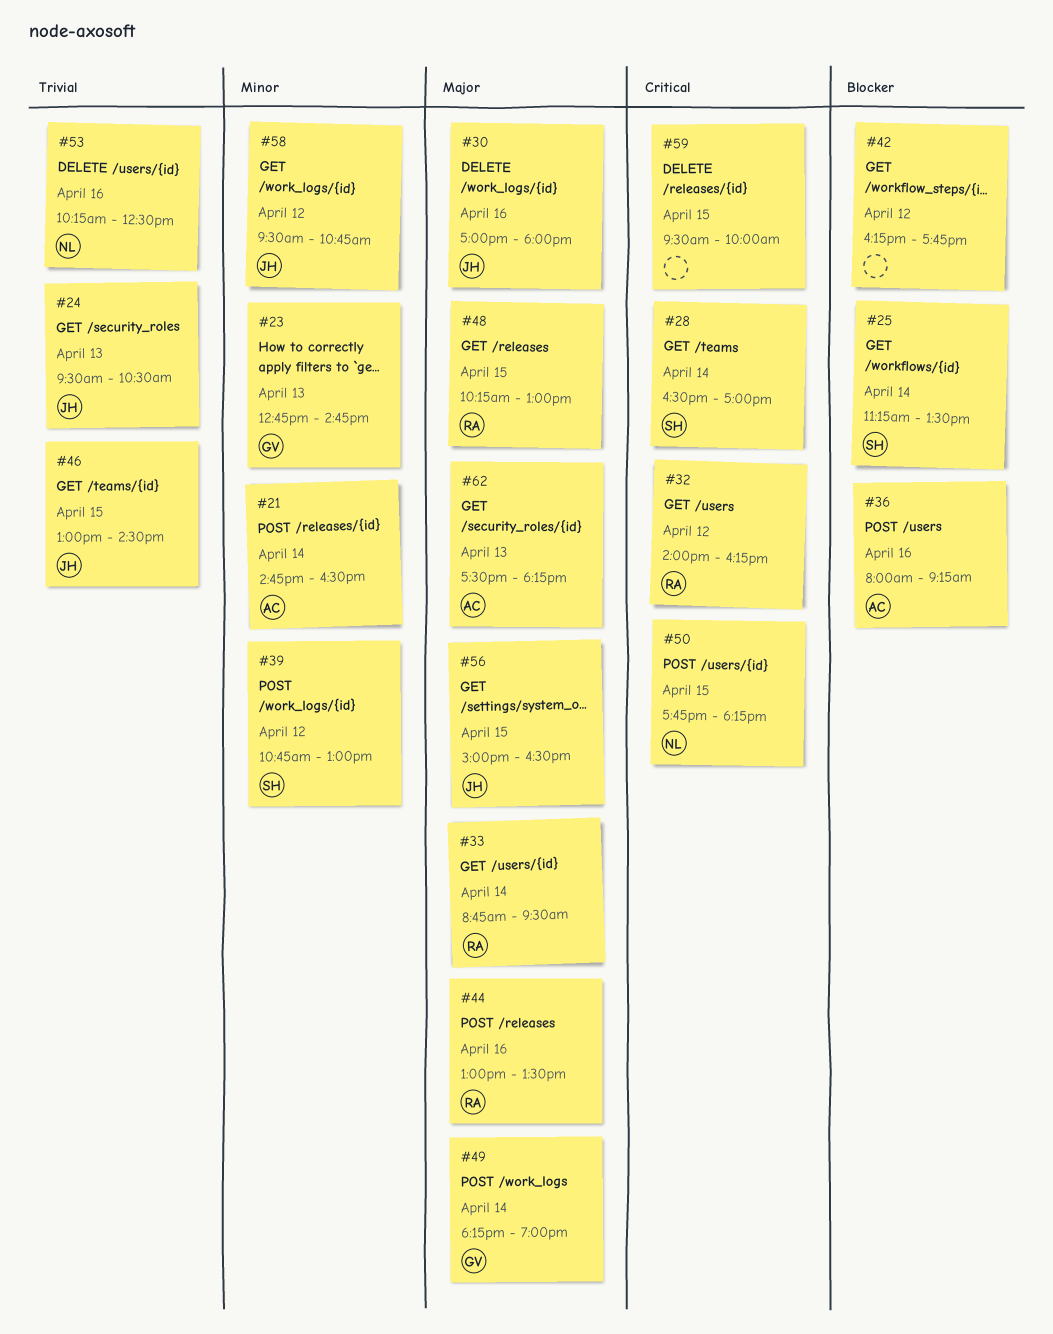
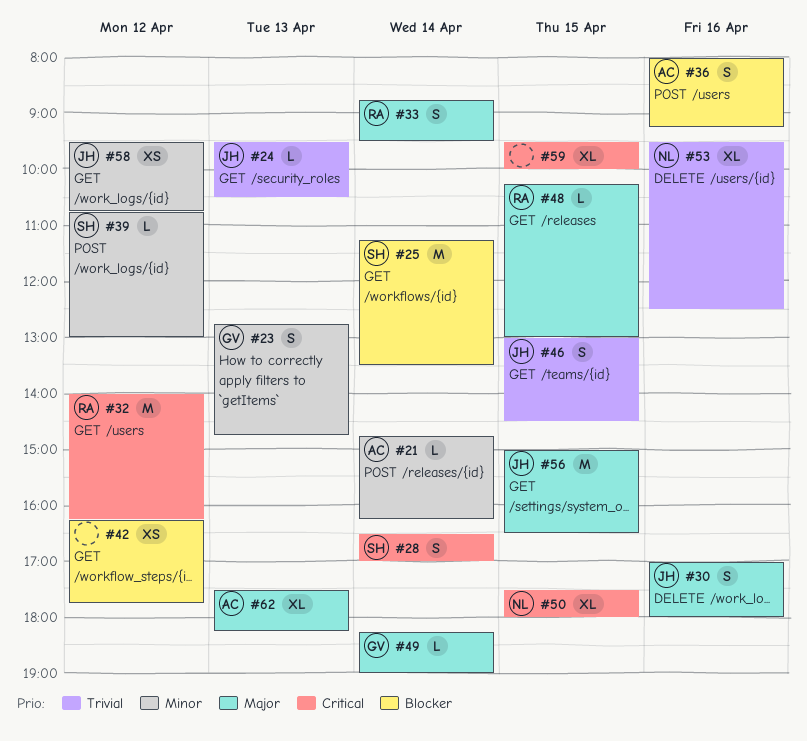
#21, ends: 16:30 -> 16:15
#44: present -> none
#50, begins: 17:45 -> 17:30
#50, ends: 18:15 -> 18:00
#53, begins: 10:15 -> 09:30

